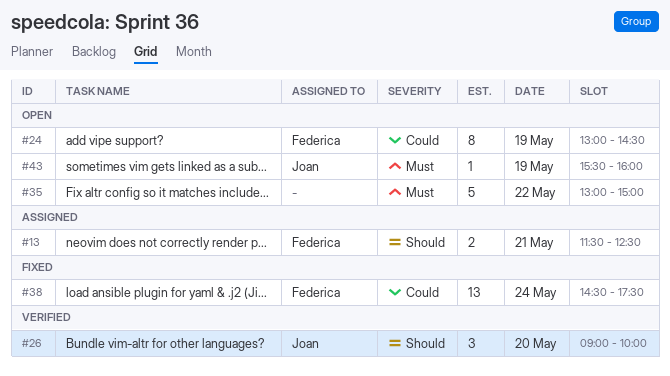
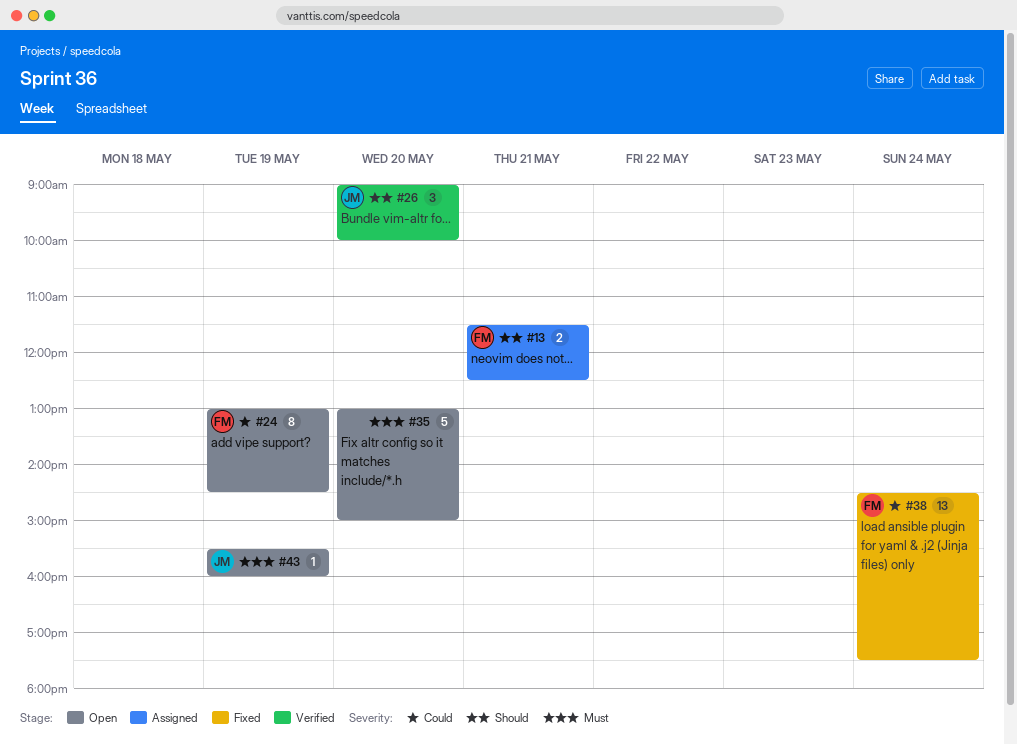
#35, day: May 22 -> May 20

